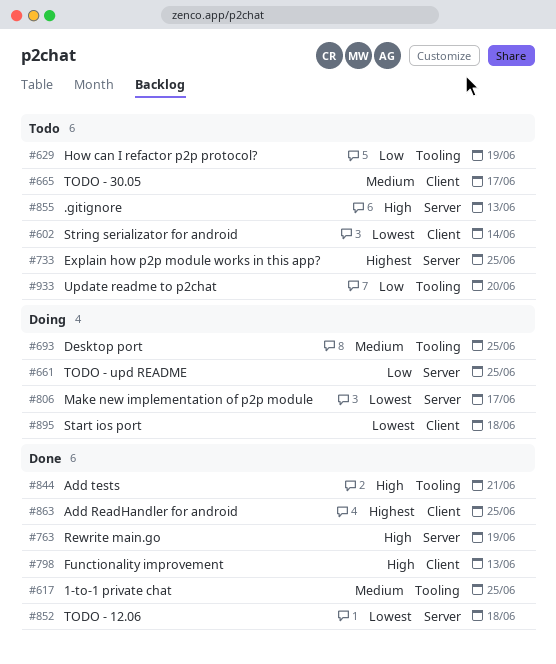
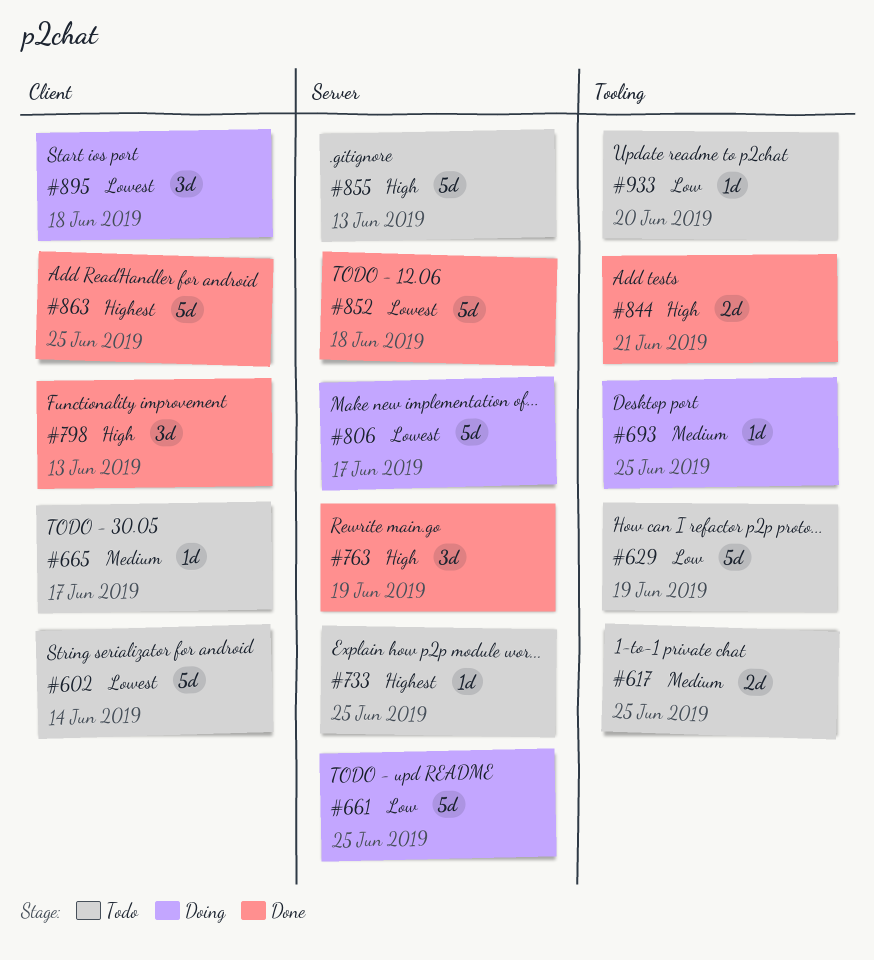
#617, status: Done -> Todo

